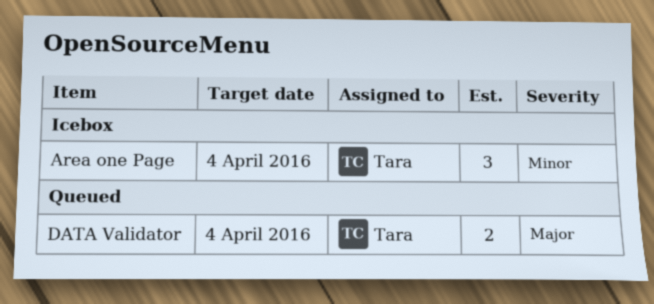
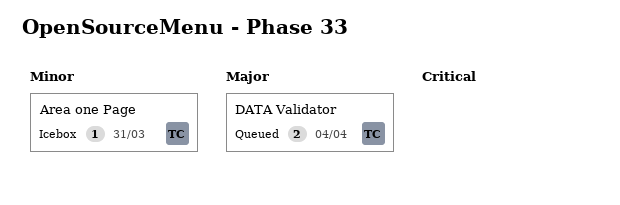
Area one Page, estimate: 3 -> 1
Area one Page, due: Apr 4 -> Mar 31

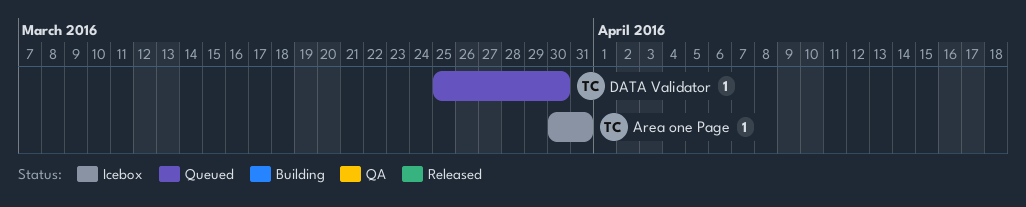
DATA Validator, estimate: 2 -> 1
DATA Validator, due: Apr 4 -> Mar 30

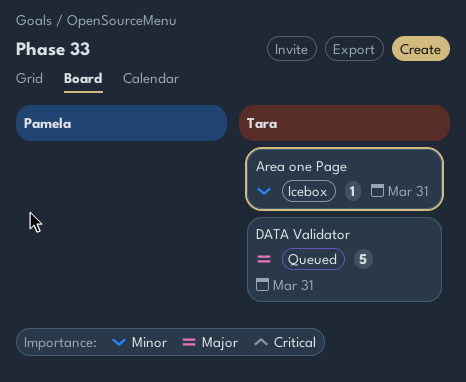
DATA Validator, estimate: 1 -> 5
DATA Validator, due: Mar 30 -> Mar 31

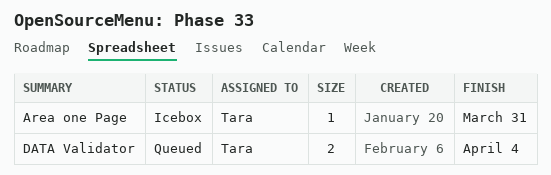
DATA Validator, estimate: 5 -> 2
DATA Validator, due: Mar 31 -> Apr 4

